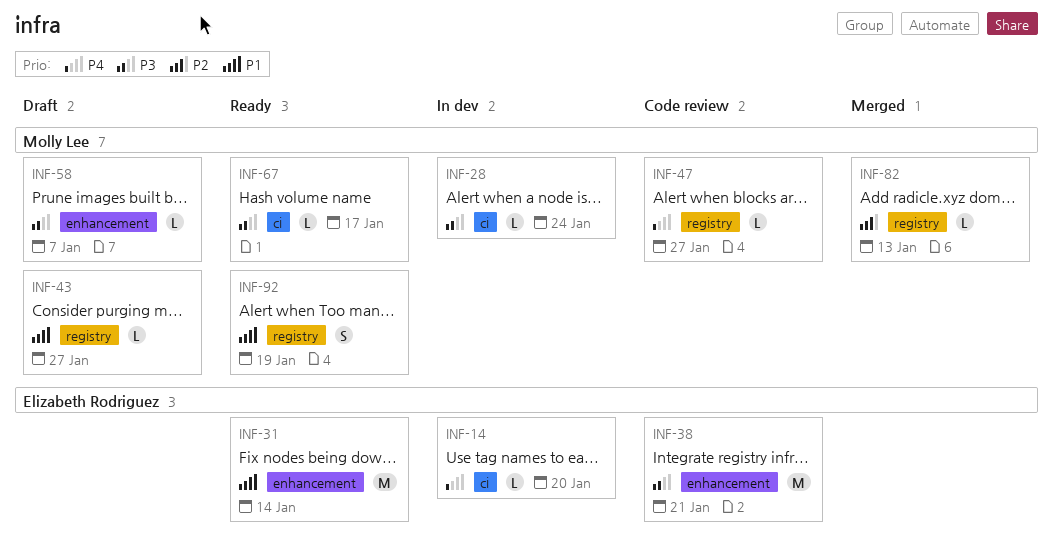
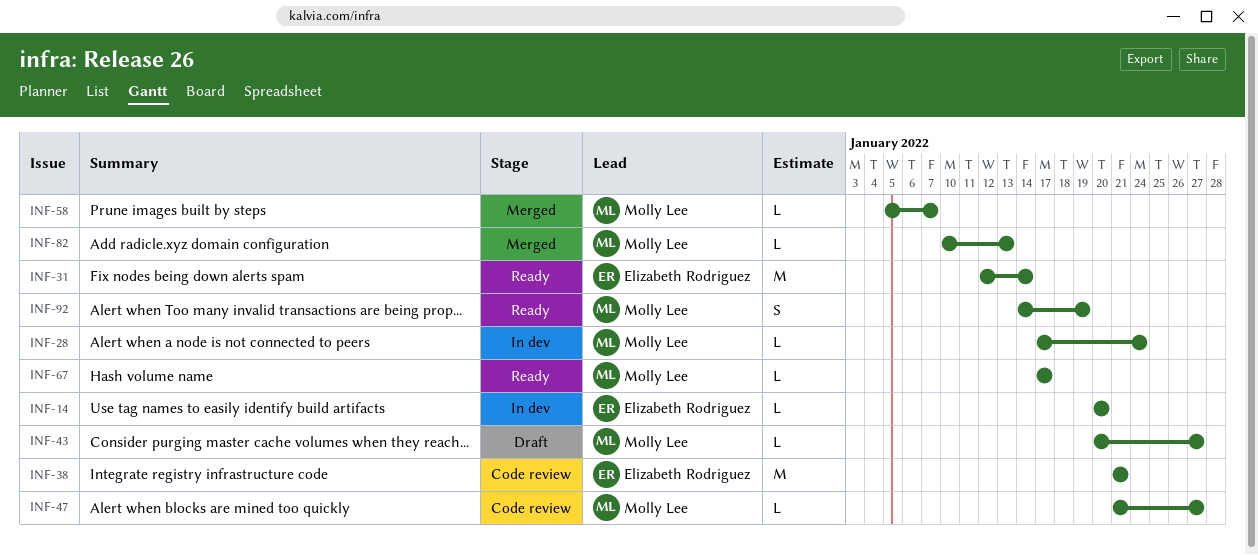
INF-58, status: Draft -> Merged

